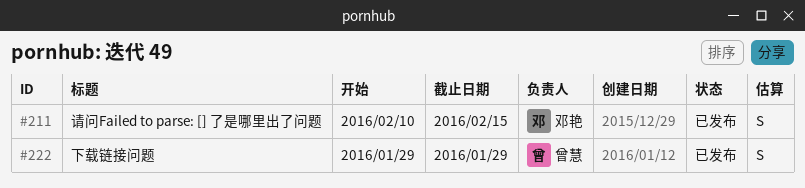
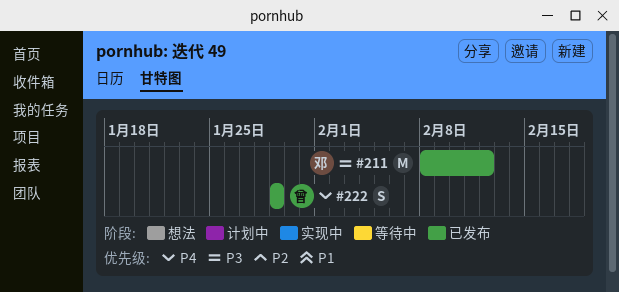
#211, estimate: S -> M
#211, start: Feb 10 -> Feb 8
#211, due: Feb 15 -> Feb 12

